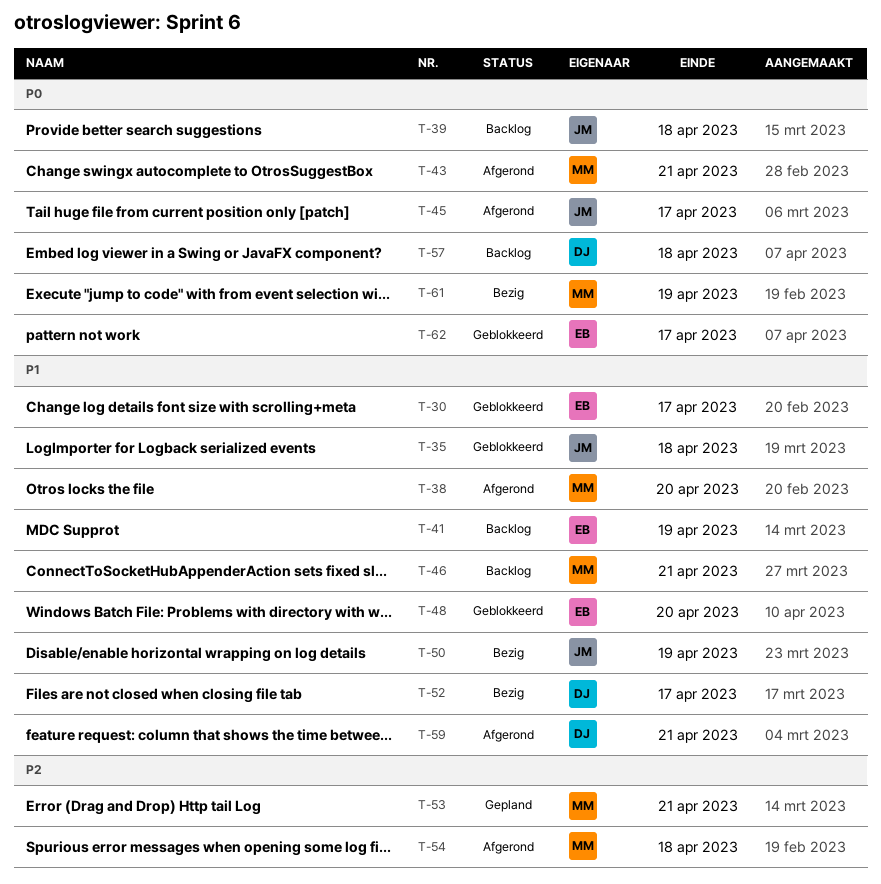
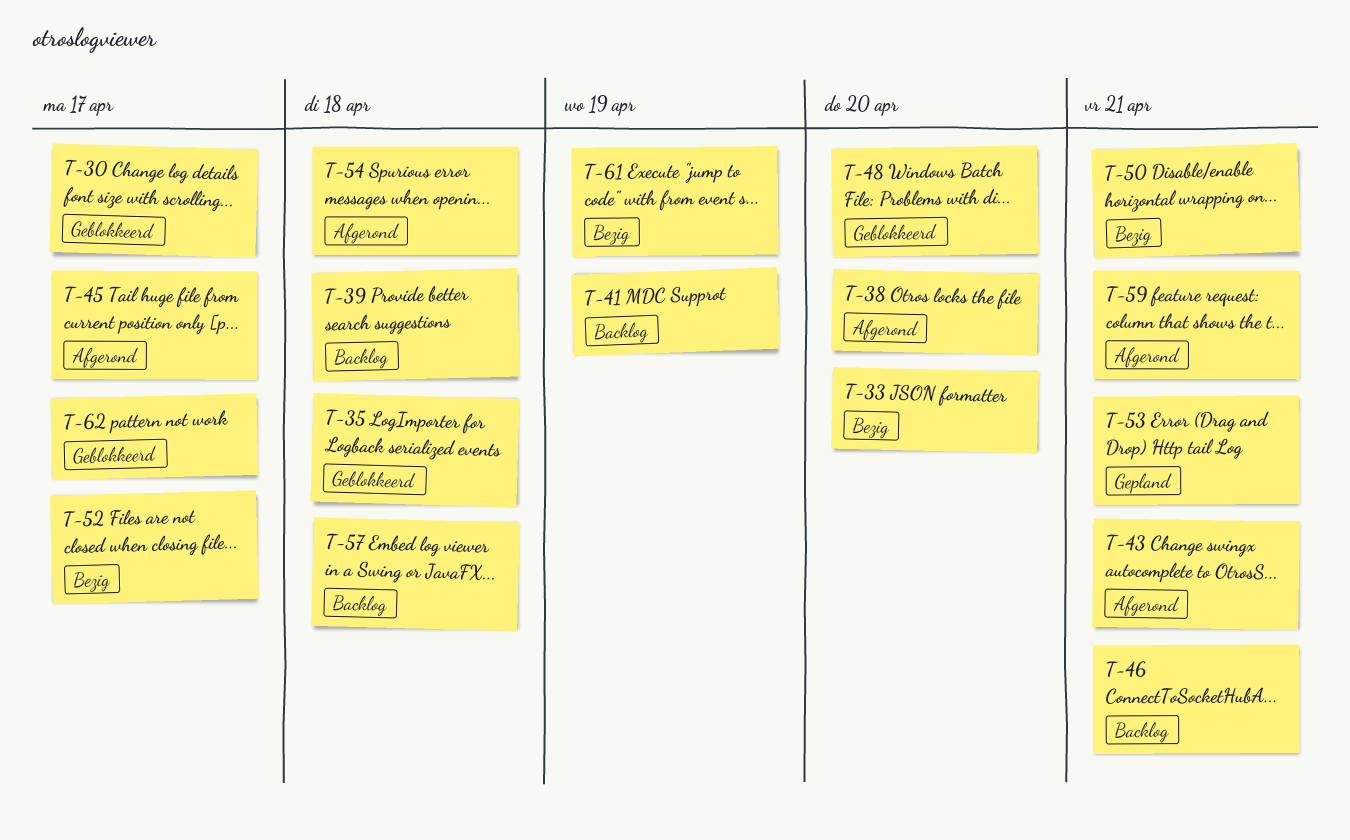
T-33: none -> present
T-50, due: Apr 19 -> Apr 21

